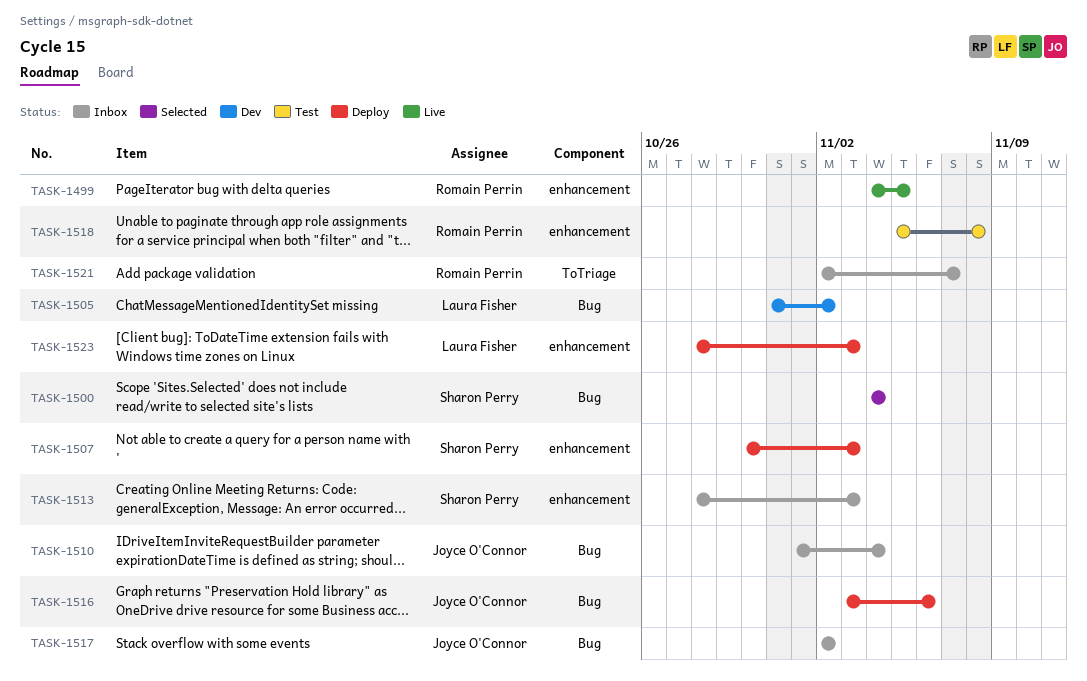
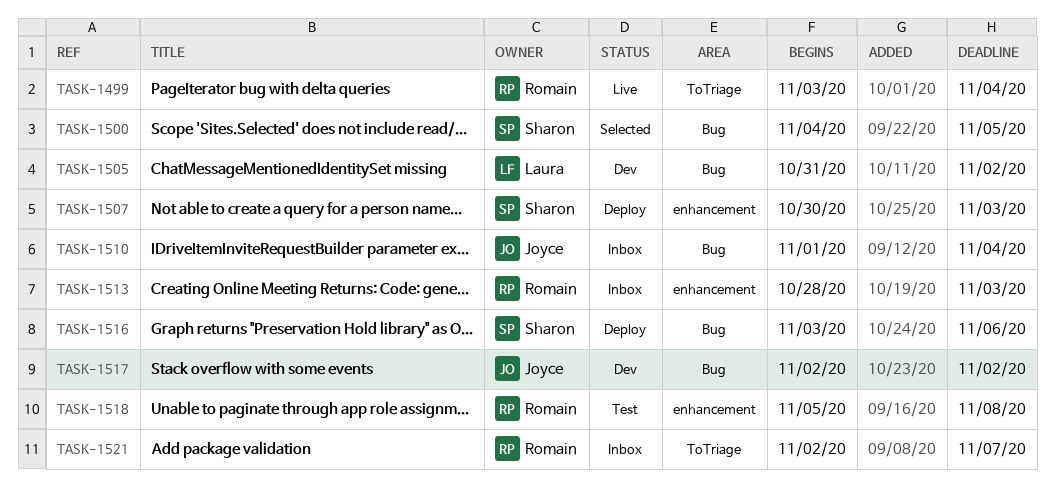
TASK-1499, label: enhancement -> ToTriage
TASK-1499, start: Nov 4 -> Nov 3
TASK-1499, due: Nov 5 -> Nov 4
TASK-1500, due: Nov 4 -> Nov 5
TASK-1513, owner: Sharon Perry -> Romain Perrin
TASK-1516, owner: Joyce O'Connor -> Sharon Perry
TASK-1517, status: Inbox -> Dev
TASK-1523: present -> none

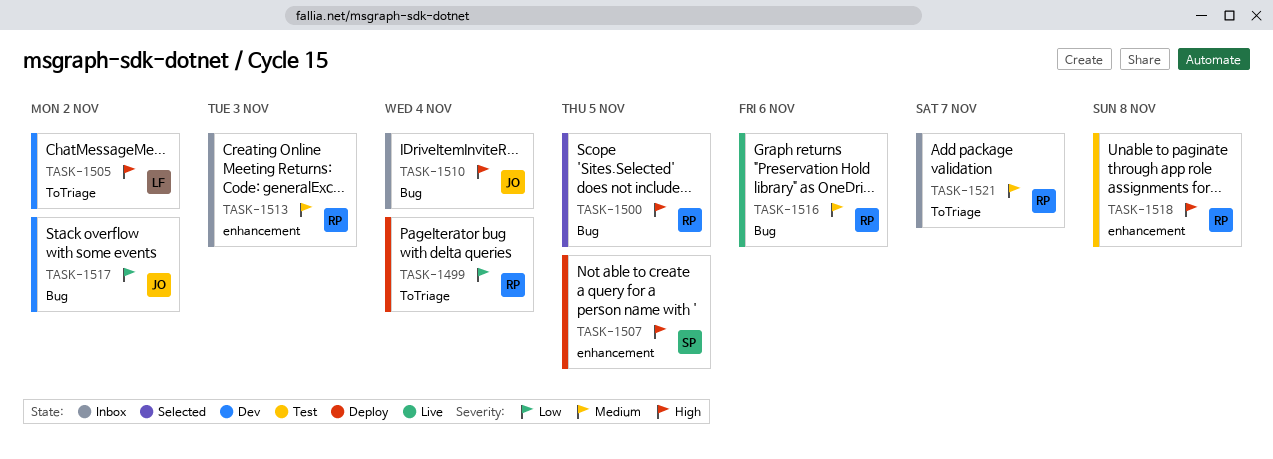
TASK-1499, status: Live -> Deploy
TASK-1500, owner: Sharon -> Romain
TASK-1505, label: Bug -> ToTriage
TASK-1507, due: Nov 3 -> Nov 5
TASK-1516, status: Deploy -> Live
TASK-1516, owner: Sharon -> Romain

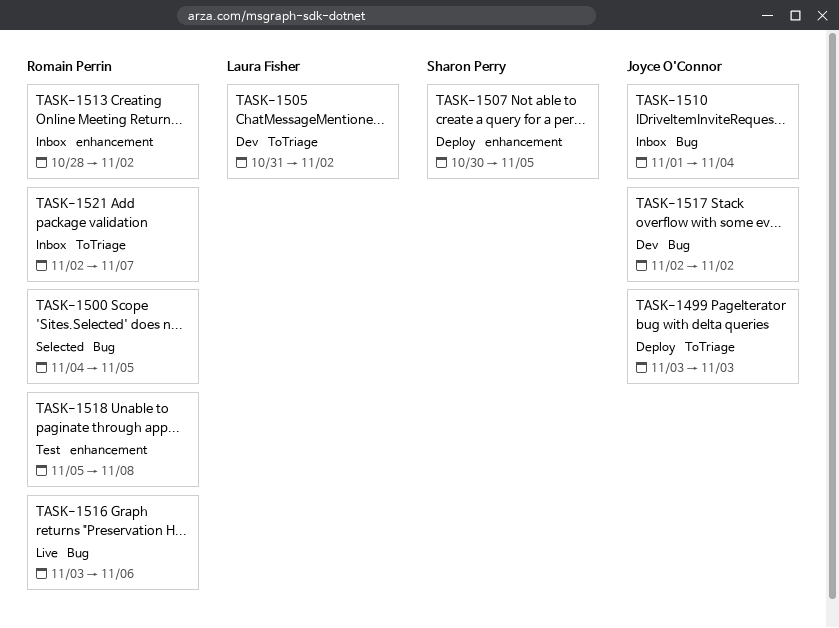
TASK-1499, owner: Romain Perrin -> Joyce O'Connor
TASK-1499, due: Nov 4 -> Nov 3
TASK-1513, due: Nov 3 -> Nov 2

